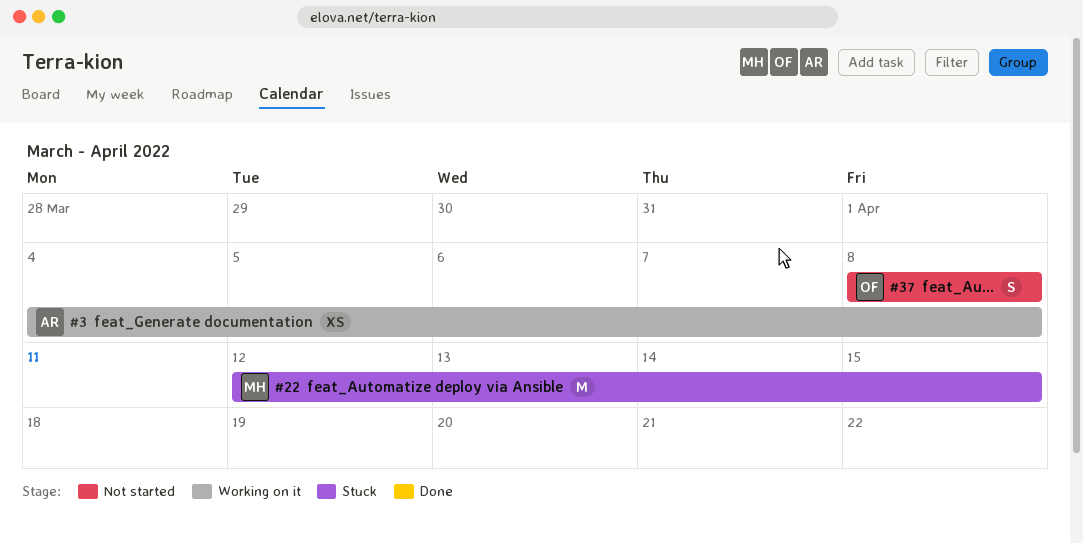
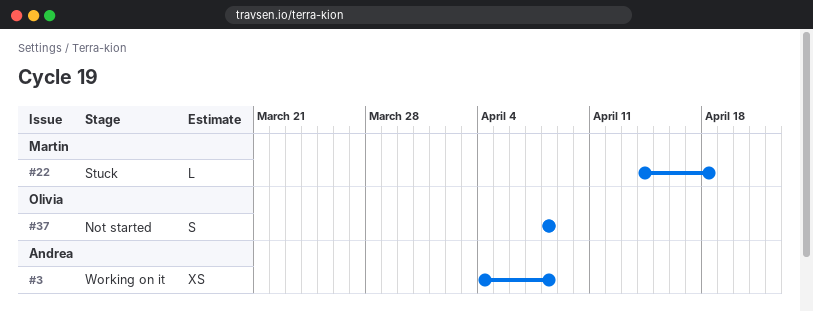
#22, estimate: M -> L
#22, start: Apr 12 -> Apr 14
#22, due: Apr 15 -> Apr 18

